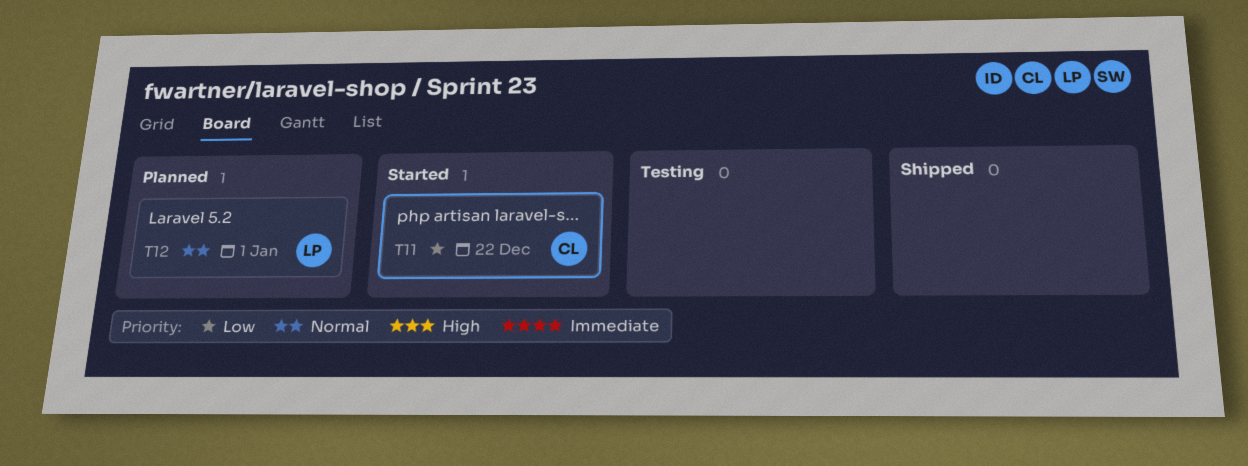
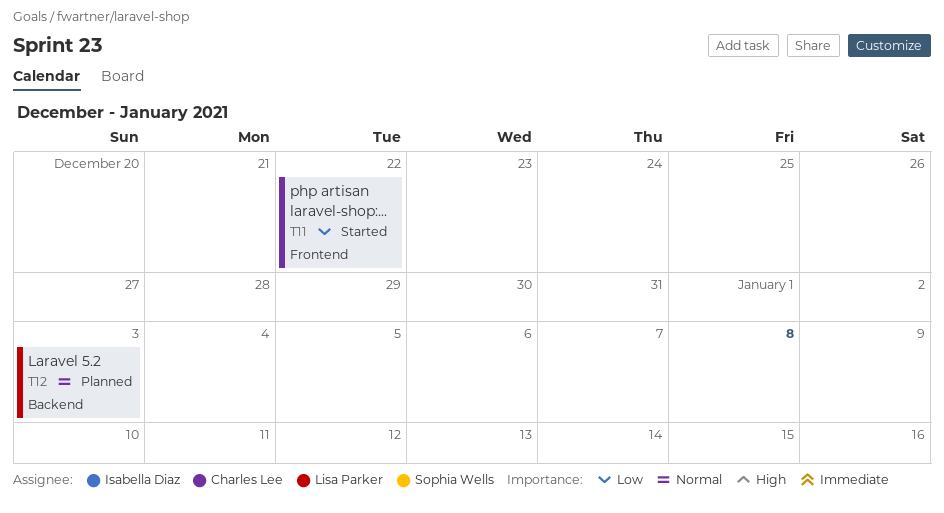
T12, due: Jan 1 -> Jan 3

